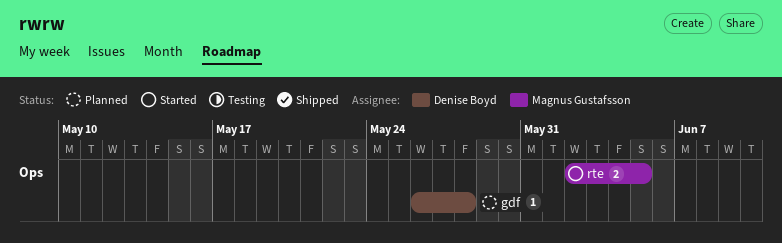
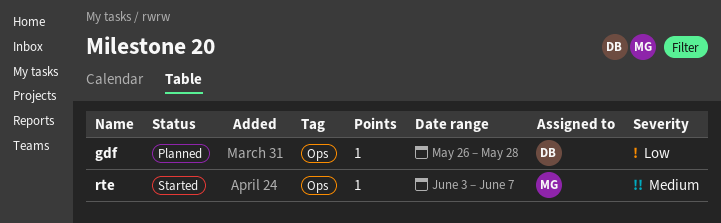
rte, estimate: 2 -> 1
rte, start: Jun 2 -> Jun 3
rte, due: Jun 5 -> Jun 7

